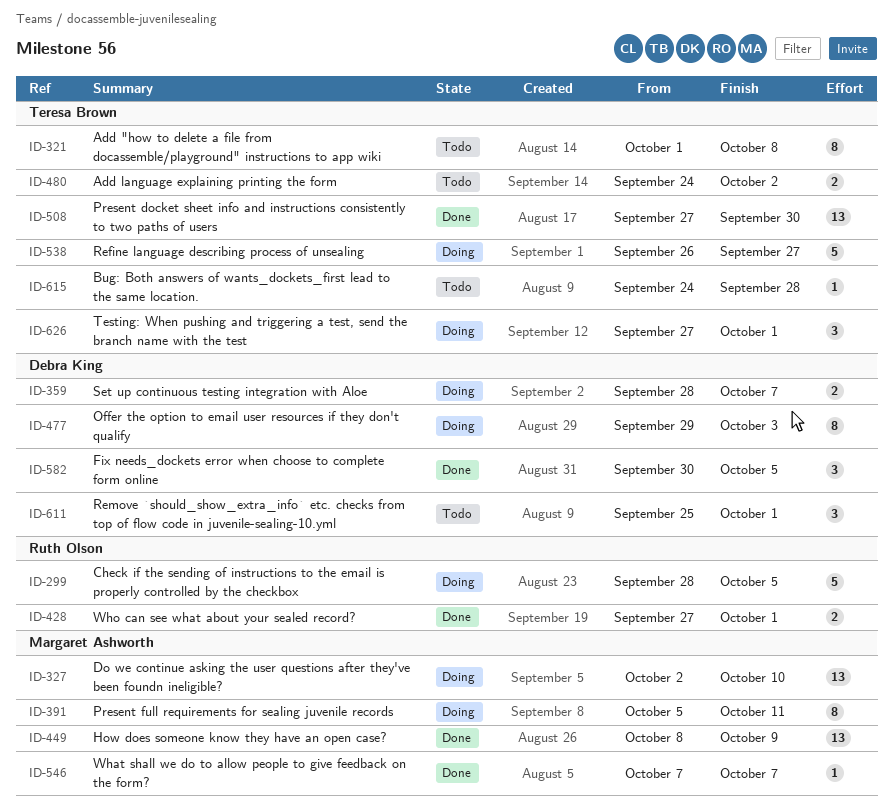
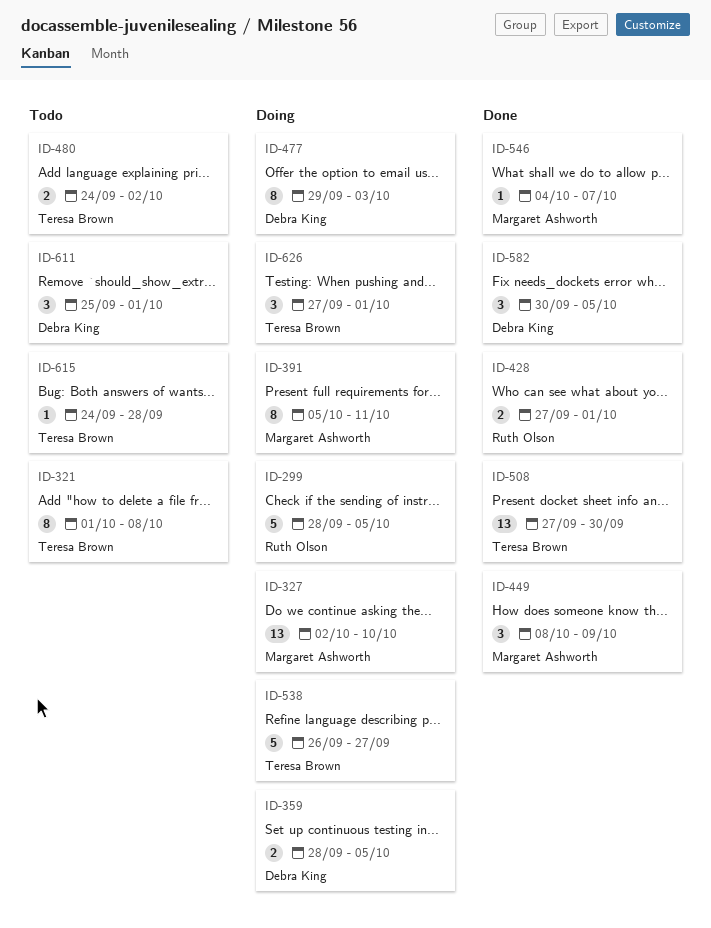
ID-359, due: Oct 7 -> Oct 5
ID-449, estimate: 13 -> 3
ID-546, start: Oct 7 -> Oct 4

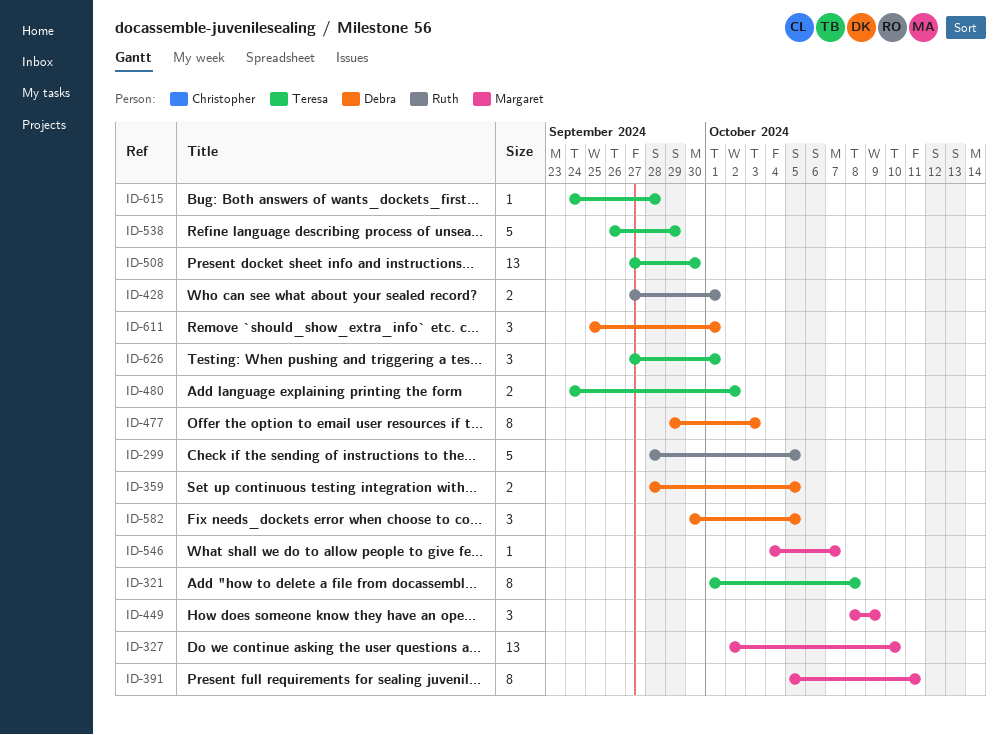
ID-538, due: Sep 27 -> Sep 29

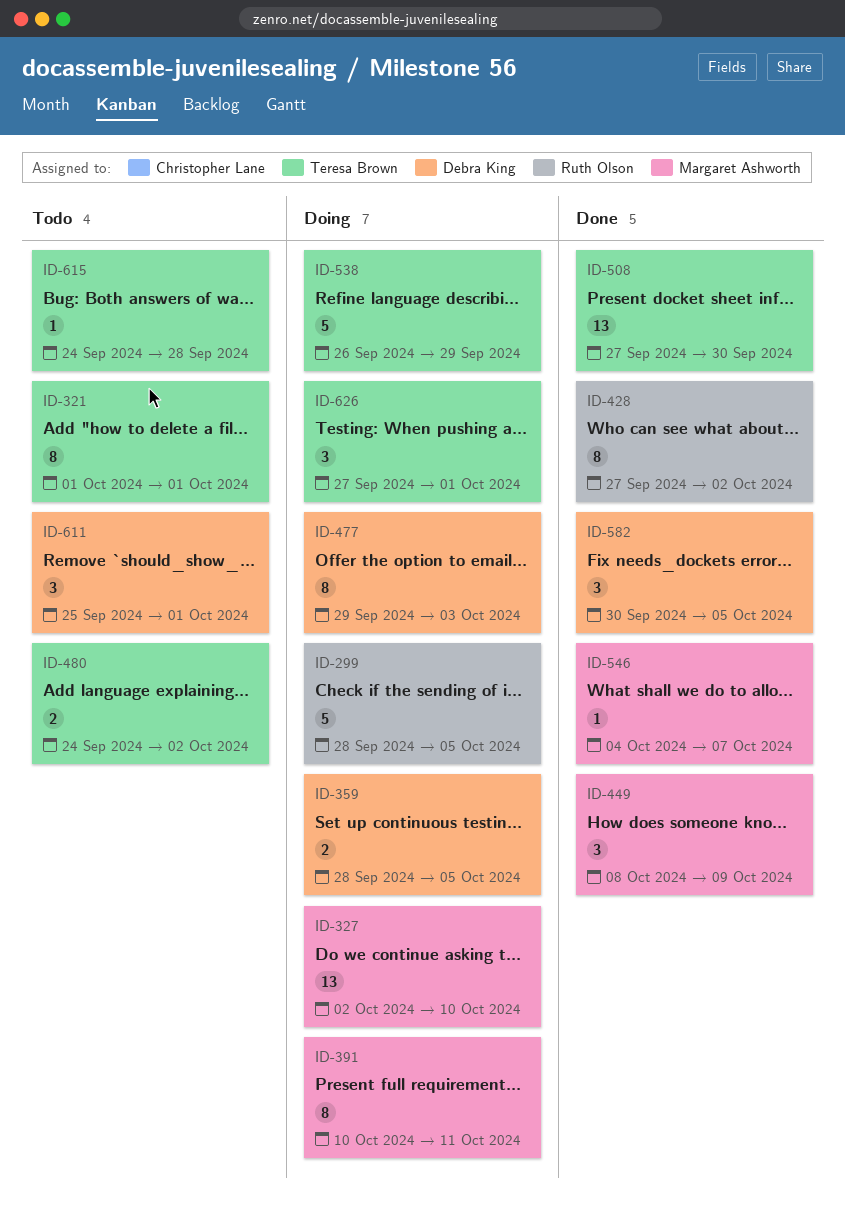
ID-321, due: Oct 8 -> Oct 1
ID-391, start: Oct 5 -> Oct 10
ID-428, estimate: 2 -> 8
ID-428, due: Oct 1 -> Oct 2

